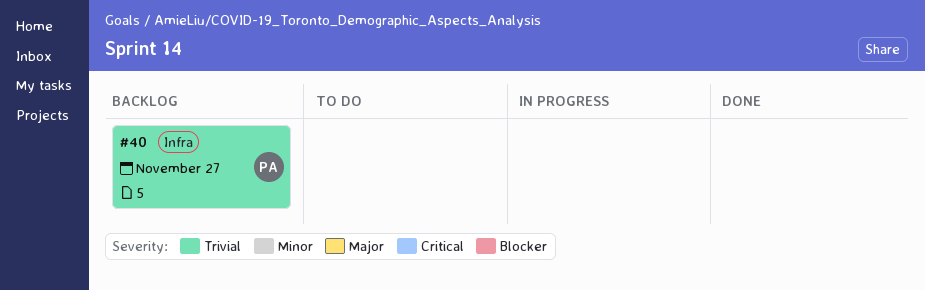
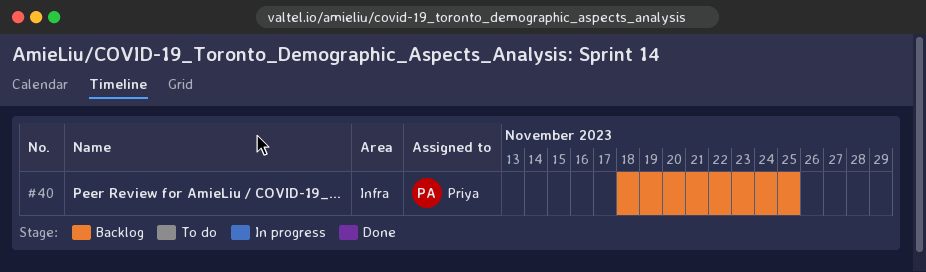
#40, due: Nov 27 -> Nov 25

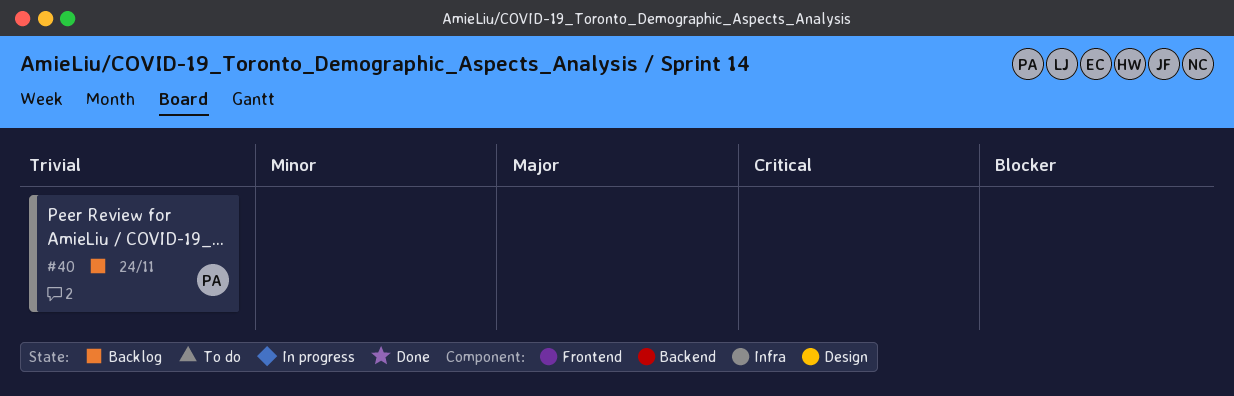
#40, due: Nov 25 -> Nov 24

